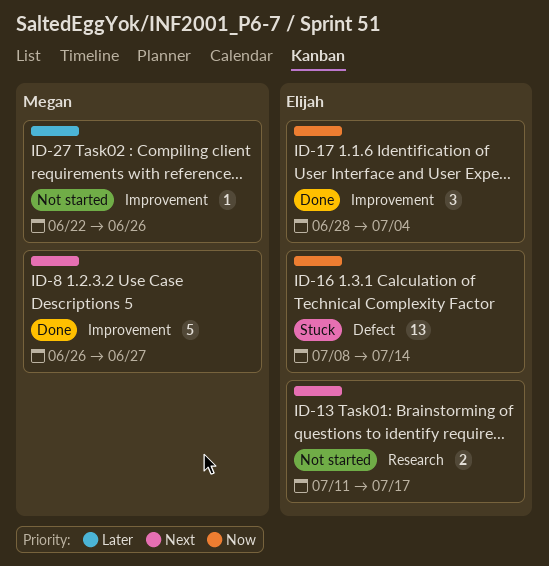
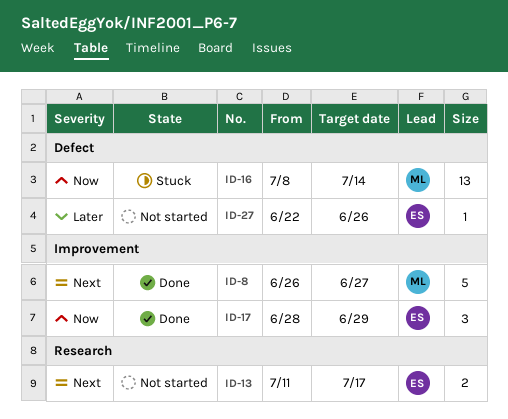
ID-16, owner: Elijah -> Megan
ID-17, due: Jul 4 -> Jun 29
ID-27, owner: Megan -> Elijah
ID-27, label: Improvement -> Defect

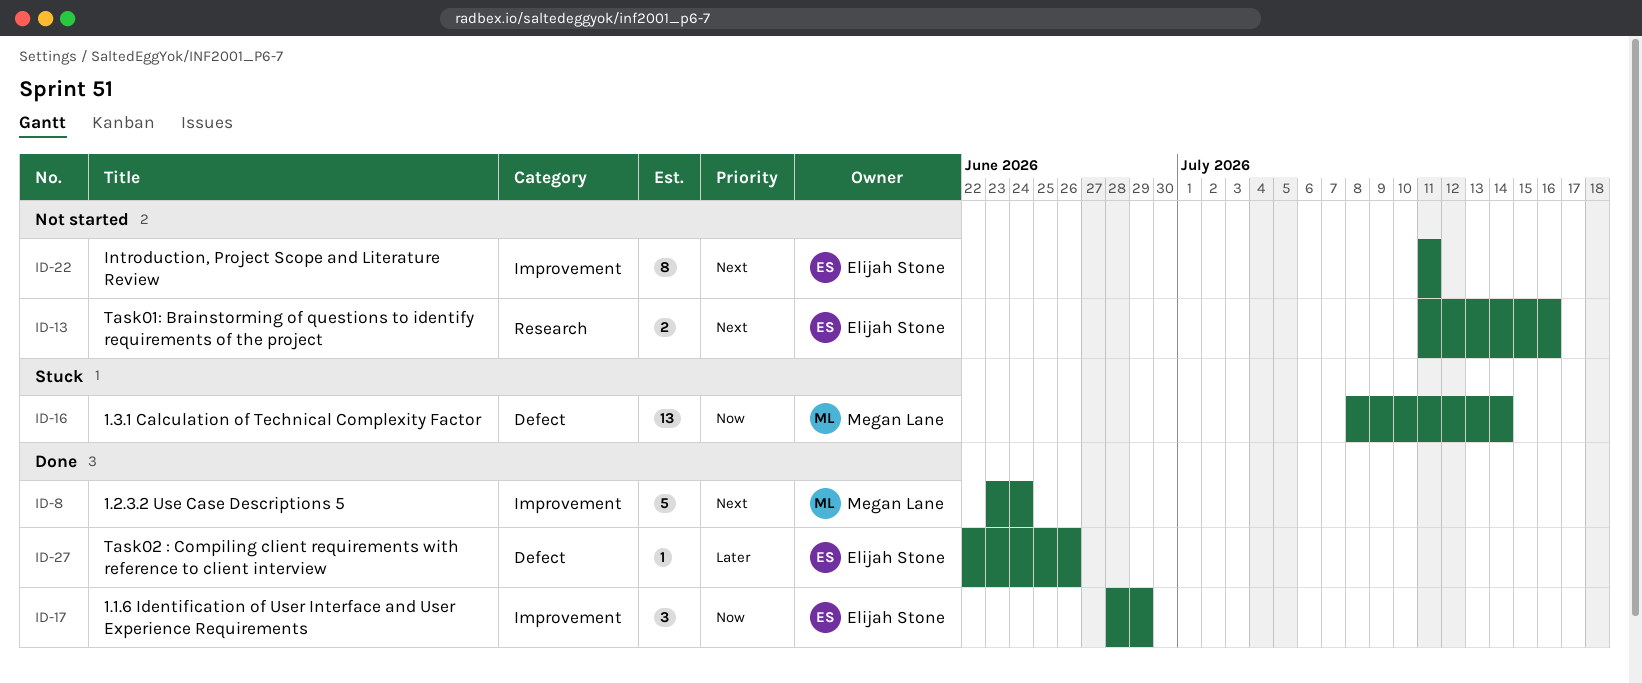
ID-8, start: Jun 26 -> Jun 23
ID-8, due: Jun 27 -> Jun 24
ID-13, due: Jul 17 -> Jul 16
ID-22: none -> present
ID-27, status: Not started -> Done

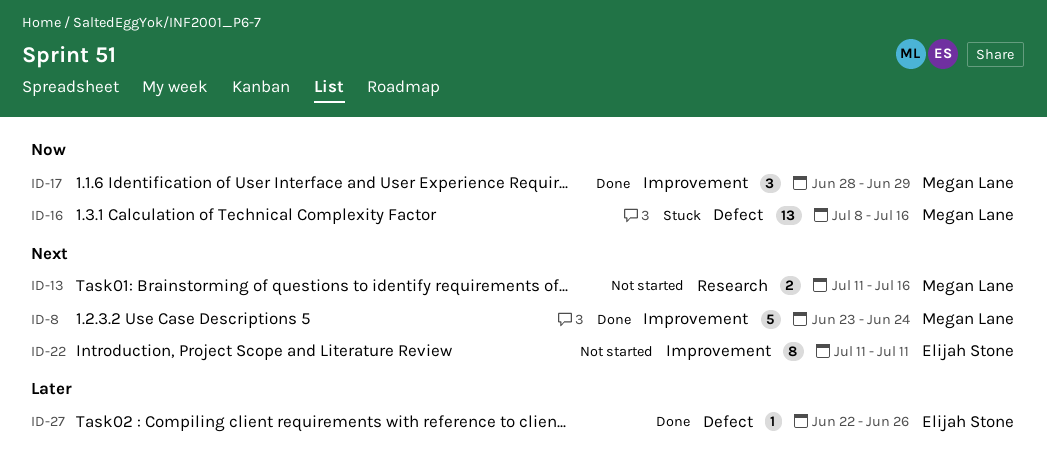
ID-13, owner: Elijah Stone -> Megan Lane
ID-16, due: Jul 14 -> Jul 16
ID-17, owner: Elijah Stone -> Megan Lane

